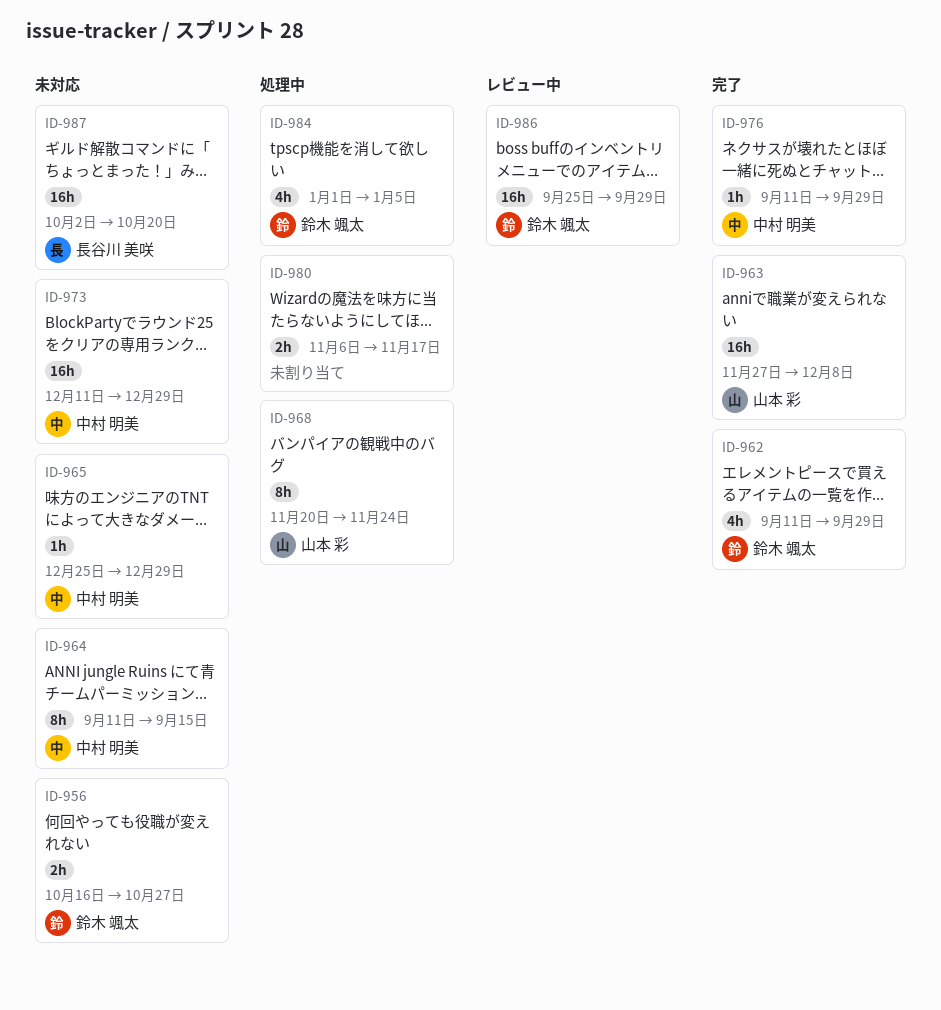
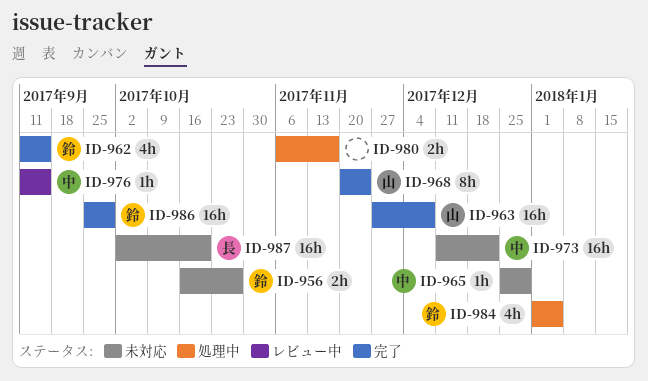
ID-962, due: Sep 29 -> Sep 15
ID-964: present -> none
ID-968, status: 処理中 -> 完了
ID-973, due: Dec 29 -> Dec 22
ID-976, status: 完了 -> レビュー中
ID-976, due: Sep 29 -> Sep 15
ID-986, status: レビュー中 -> 完了

